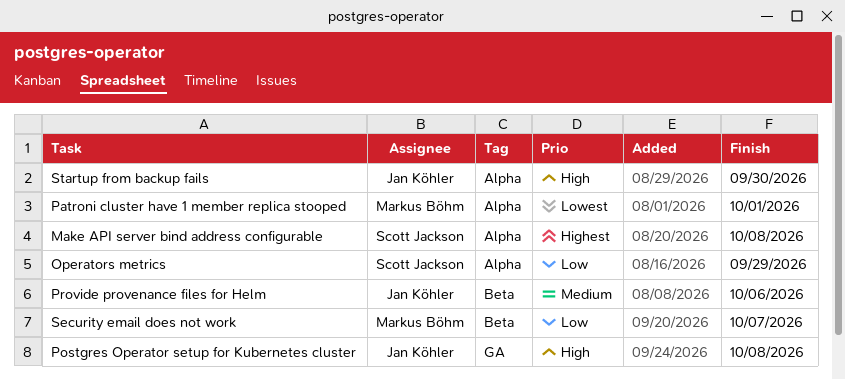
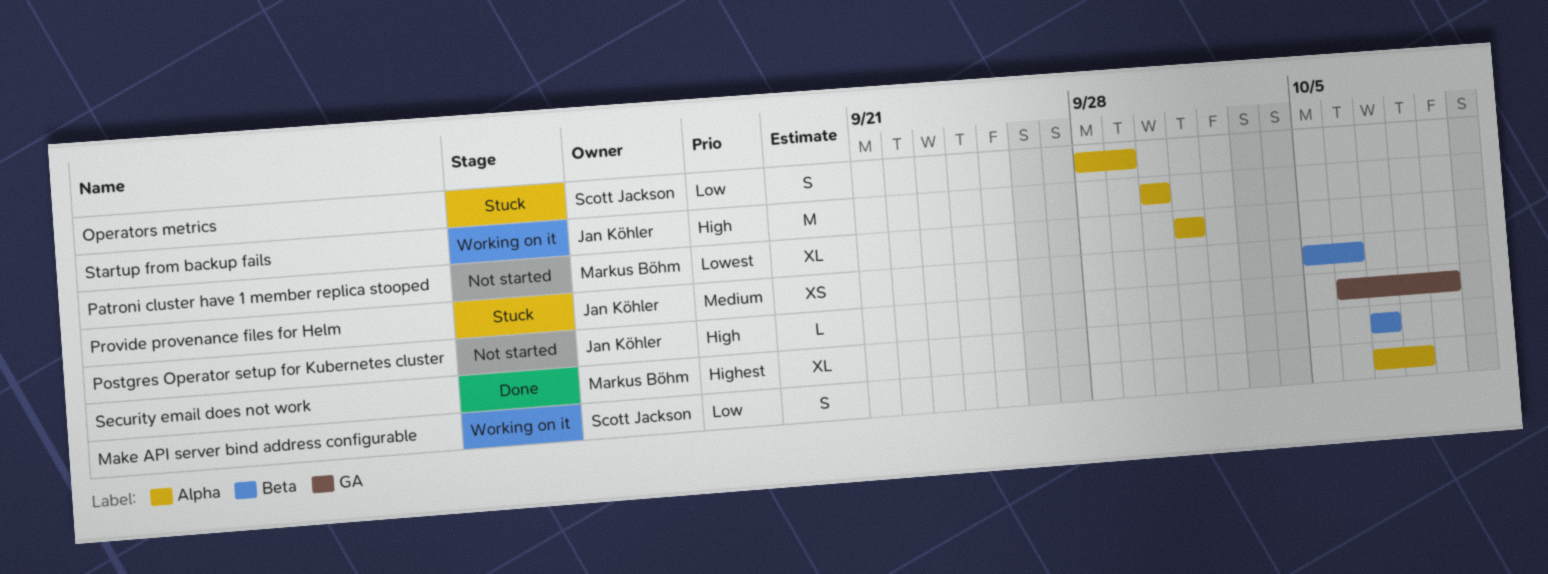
Make API server bind address configurable, priority: Highest -> Low
Postgres Operator setup for Kubernetes cluster, due: Oct 8 -> Oct 9
Security email does not work, priority: Low -> Highest

